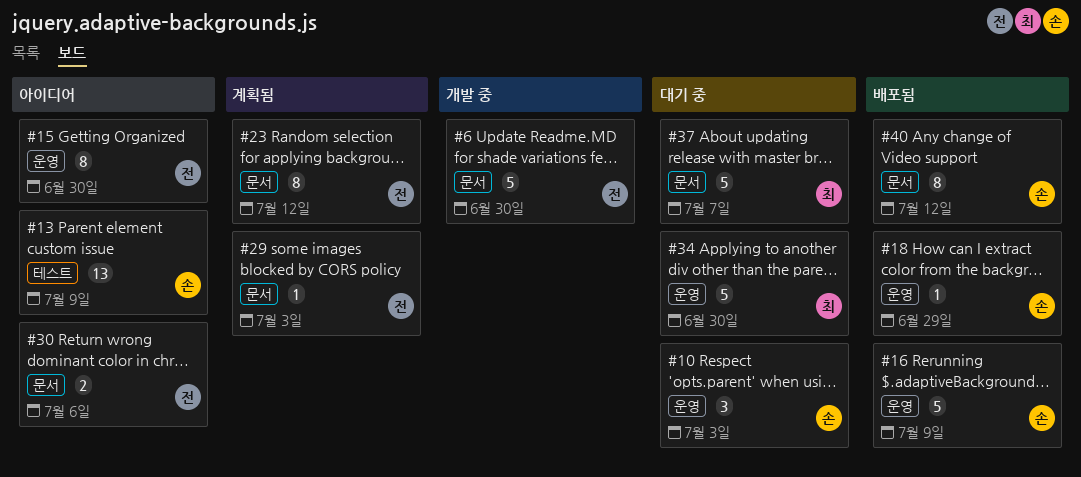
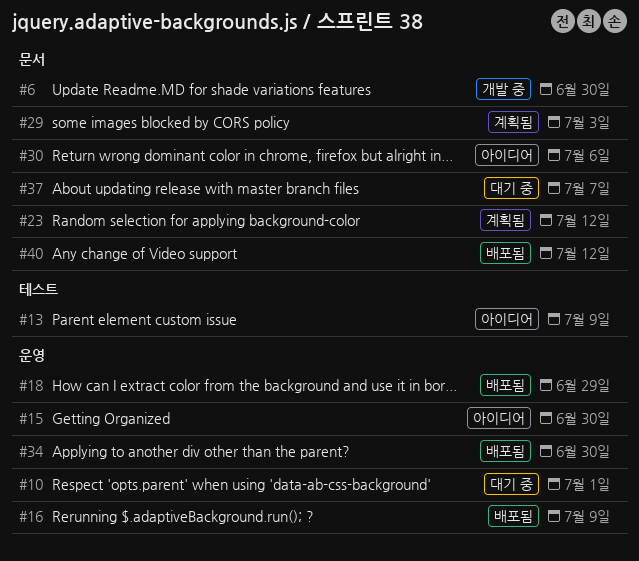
#10, due: Jul 3 -> Jul 1
#34, status: 대기 중 -> 배포됨

